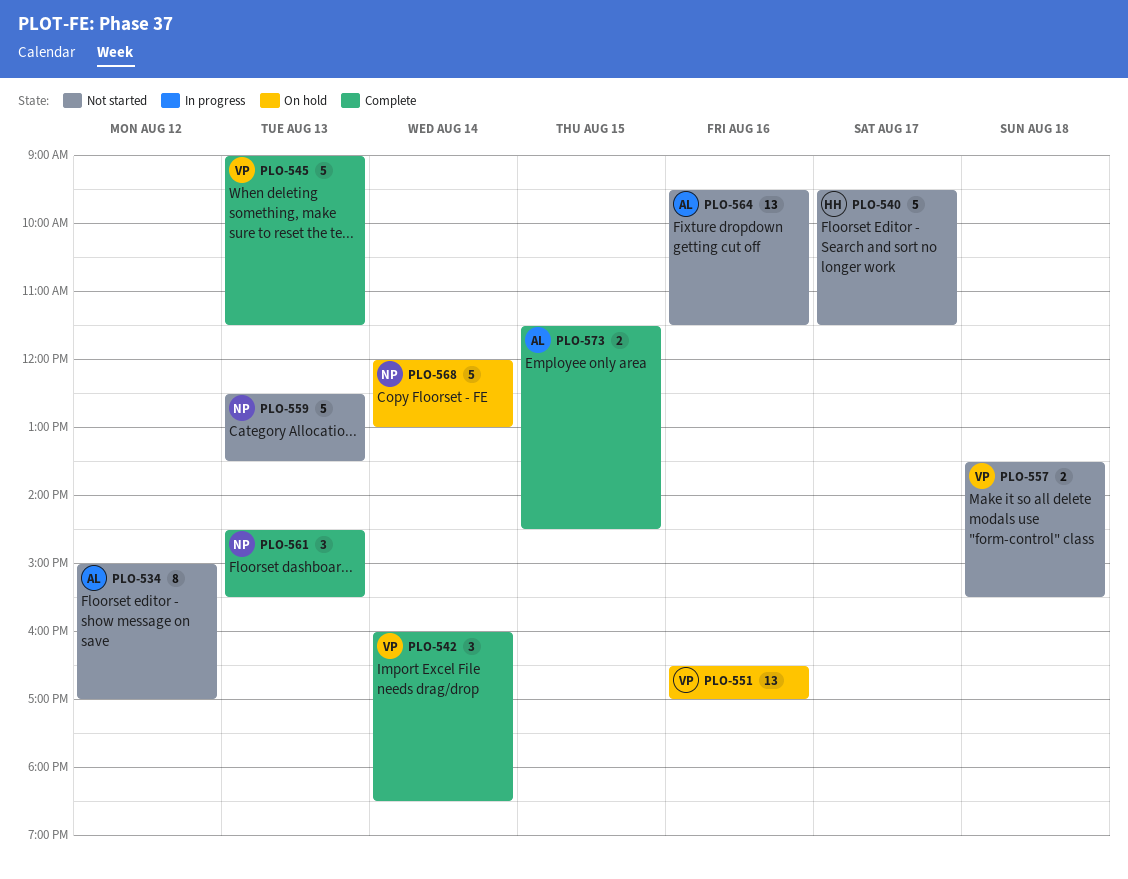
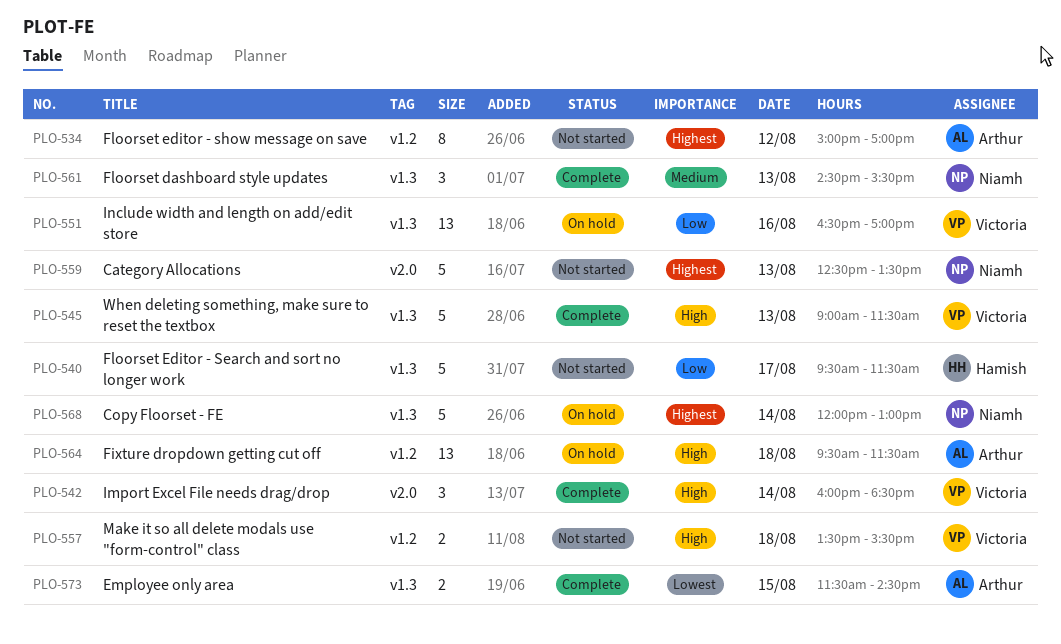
PLO-564, status: Not started -> On hold
PLO-564, day: Aug 16 -> Aug 18

